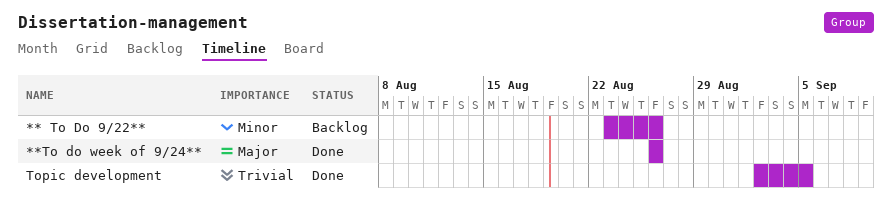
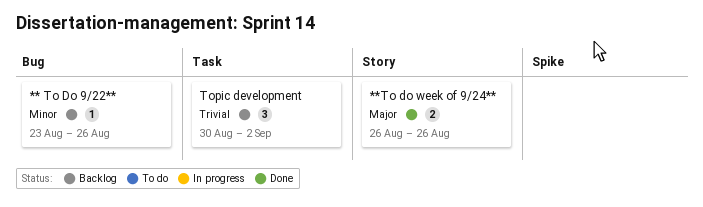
Topic development, status: Done -> Backlog
Topic development, start: Sep 2 -> Aug 30
Topic development, due: Sep 5 -> Sep 2

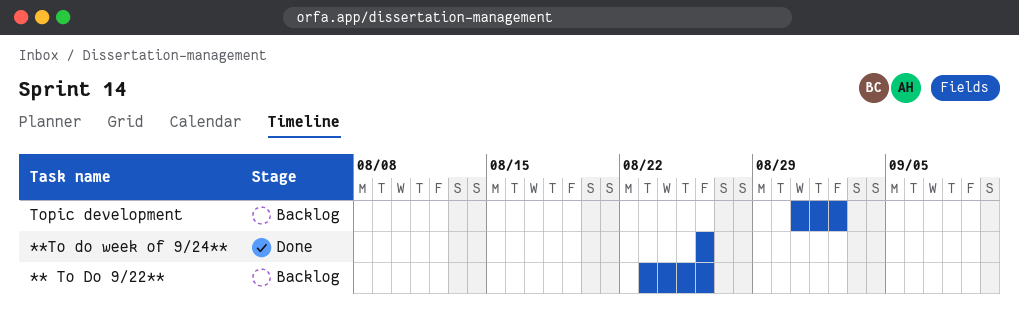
Topic development, start: Aug 30 -> Aug 31

